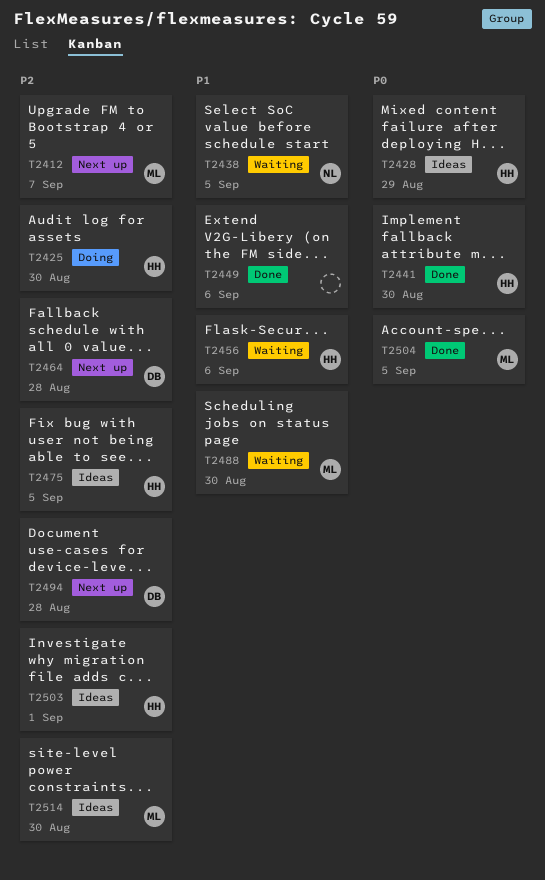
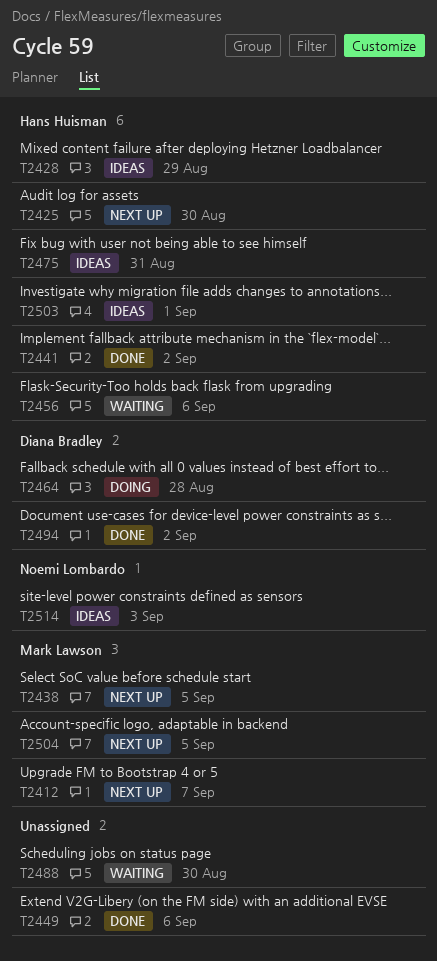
T2425, status: Doing -> Next up
T2438, status: Waiting -> Next up
T2438, owner: Noemi Lombardo -> Mark Lawson
T2441, due: Aug 30 -> Sep 2
T2464, status: Next up -> Doing
T2475, due: Sep 5 -> Aug 31
T2488, owner: Mark Lawson -> none
T2494, status: Next up -> Done
T2494, due: Aug 28 -> Sep 2
T2504, status: Done -> Next up
T2514, owner: Mark Lawson -> Noemi Lombardo
T2514, due: Aug 30 -> Sep 3

